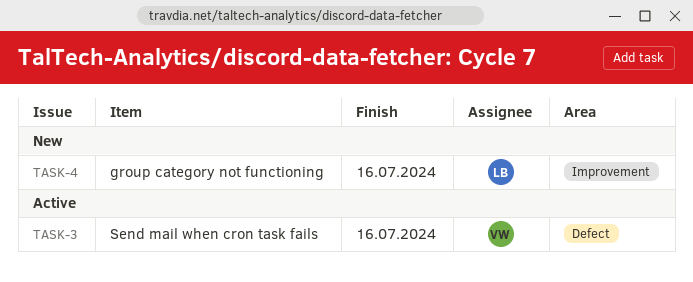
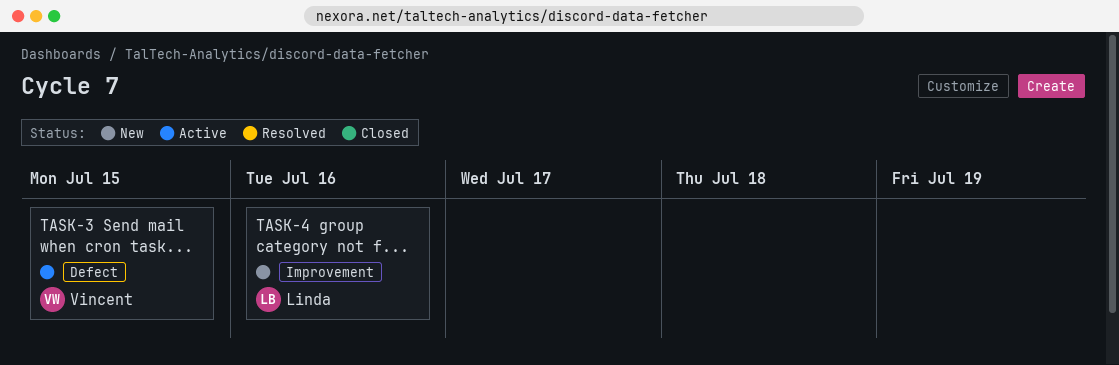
TASK-3, due: Jul 16 -> Jul 15

